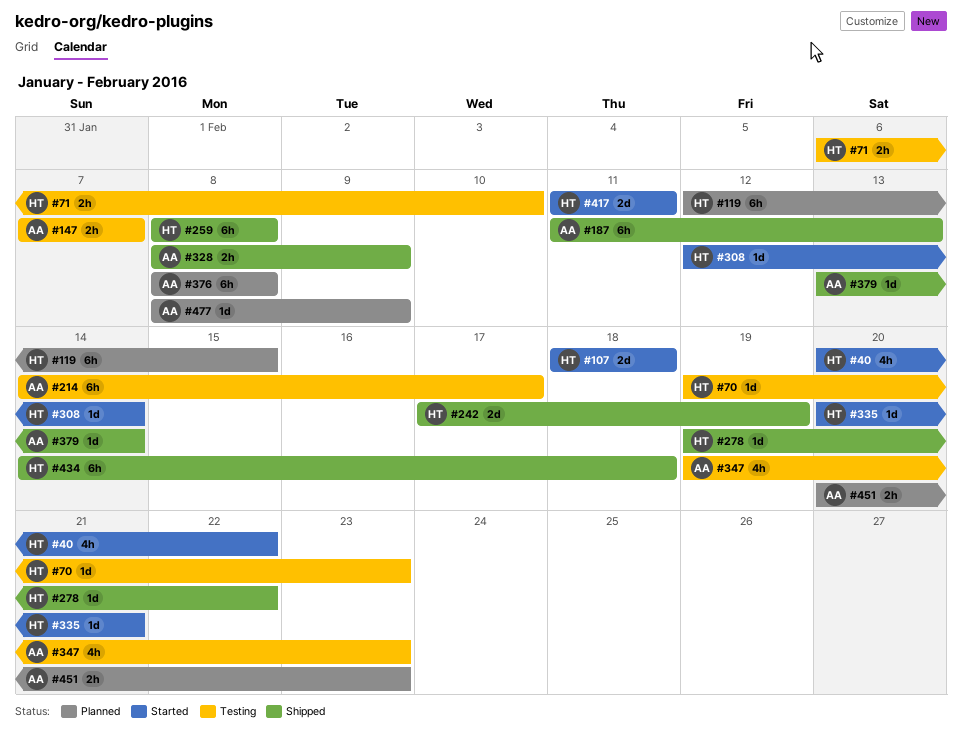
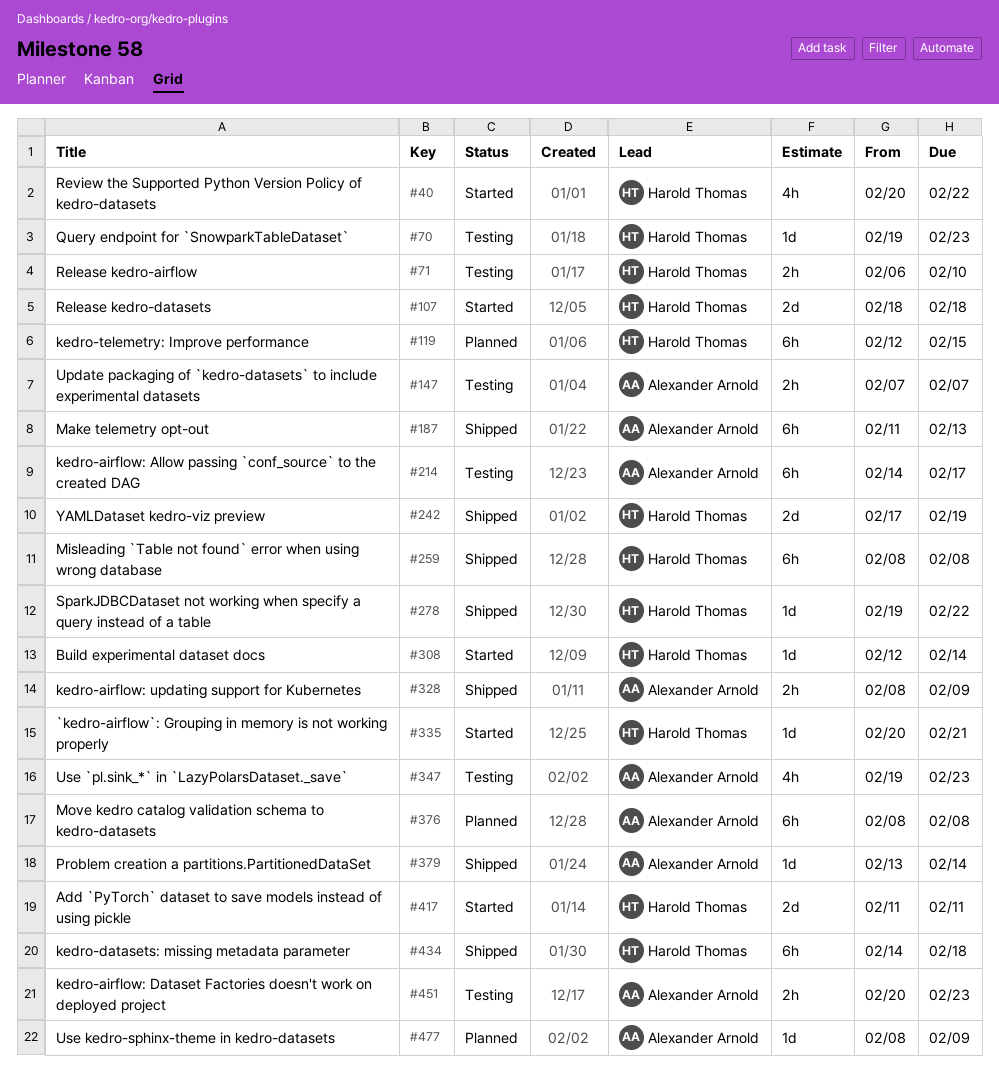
#451, status: Planned -> Testing

